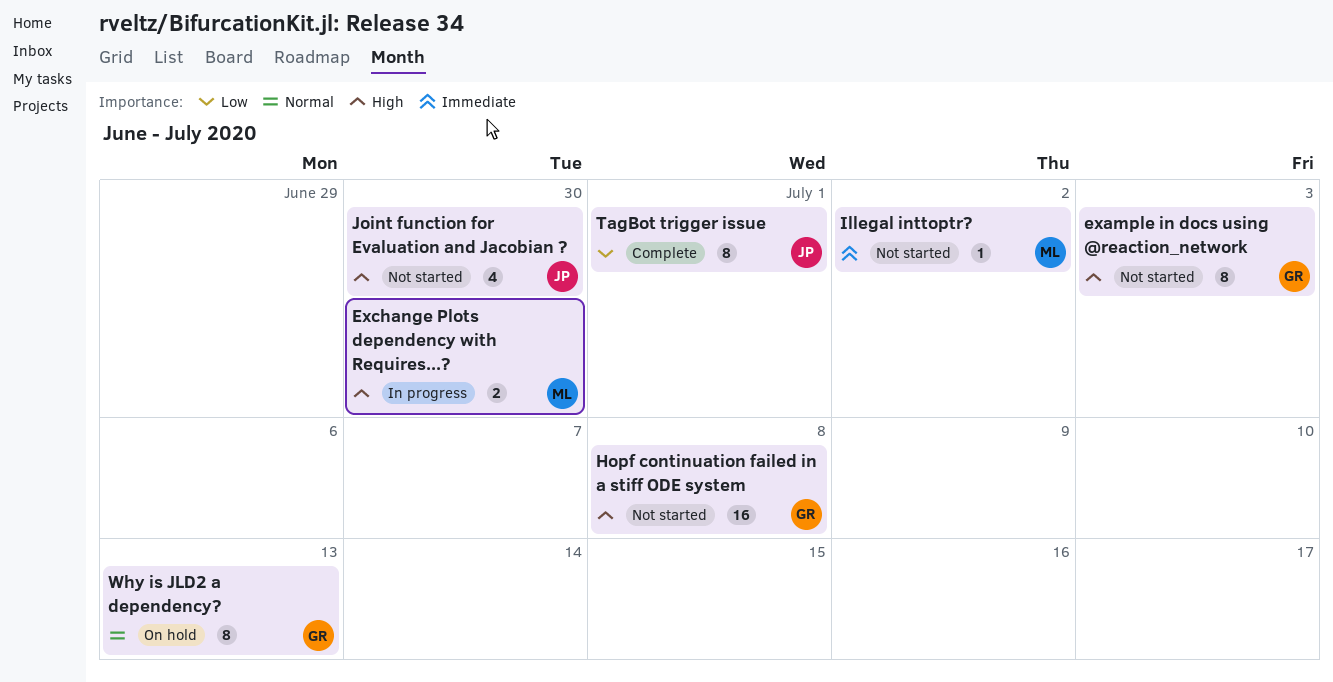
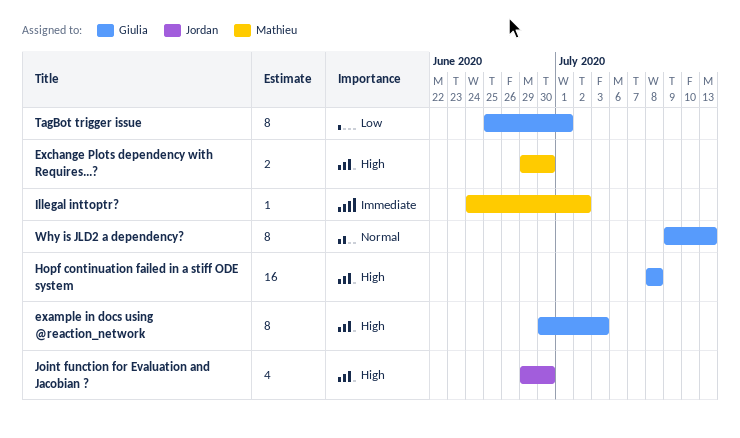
TagBot trigger issue, owner: Jordan -> Giulia

